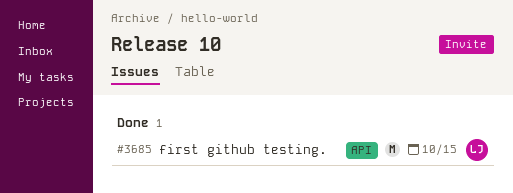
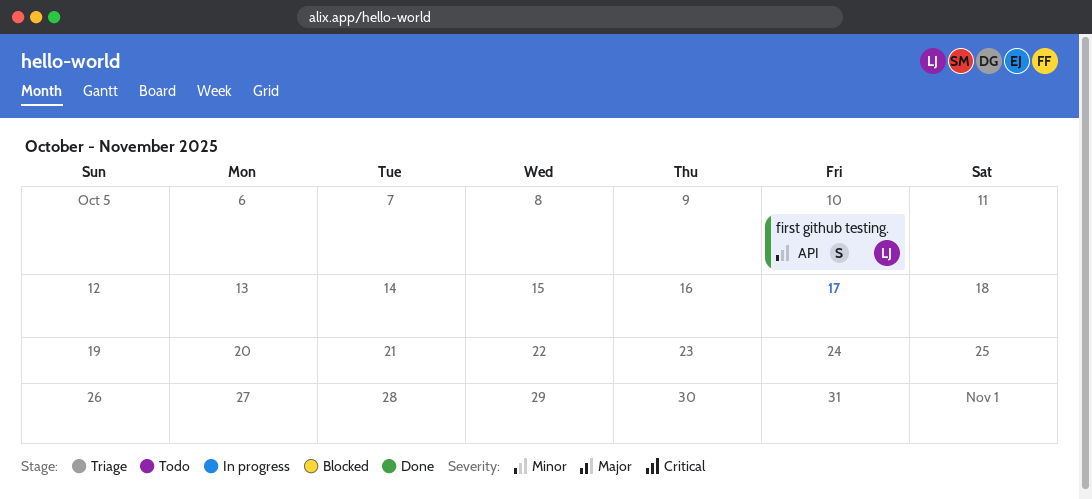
first github testing., estimate: M -> S
first github testing., due: Oct 15 -> Oct 10

